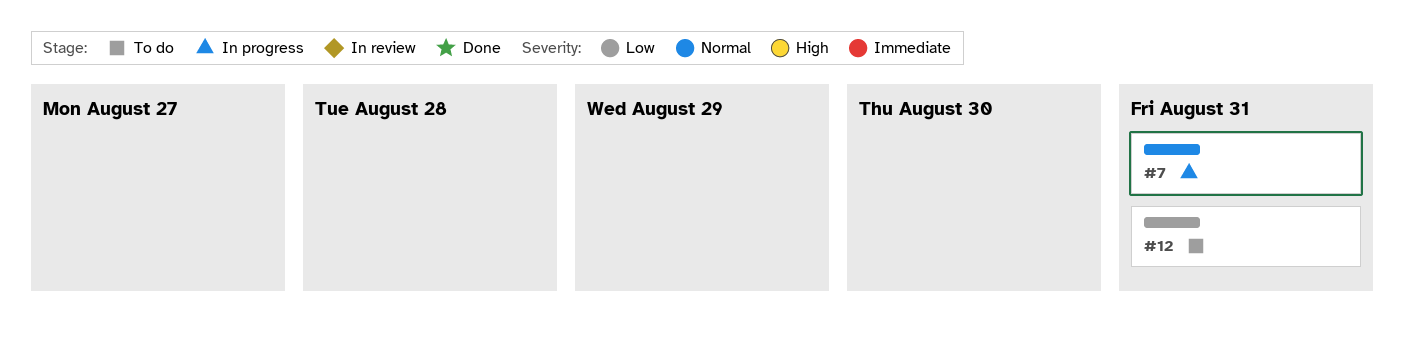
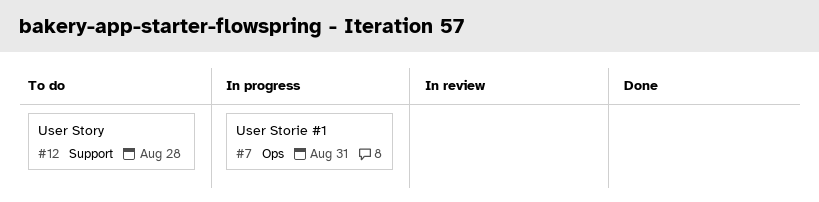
#12, due: Aug 31 -> Aug 28

